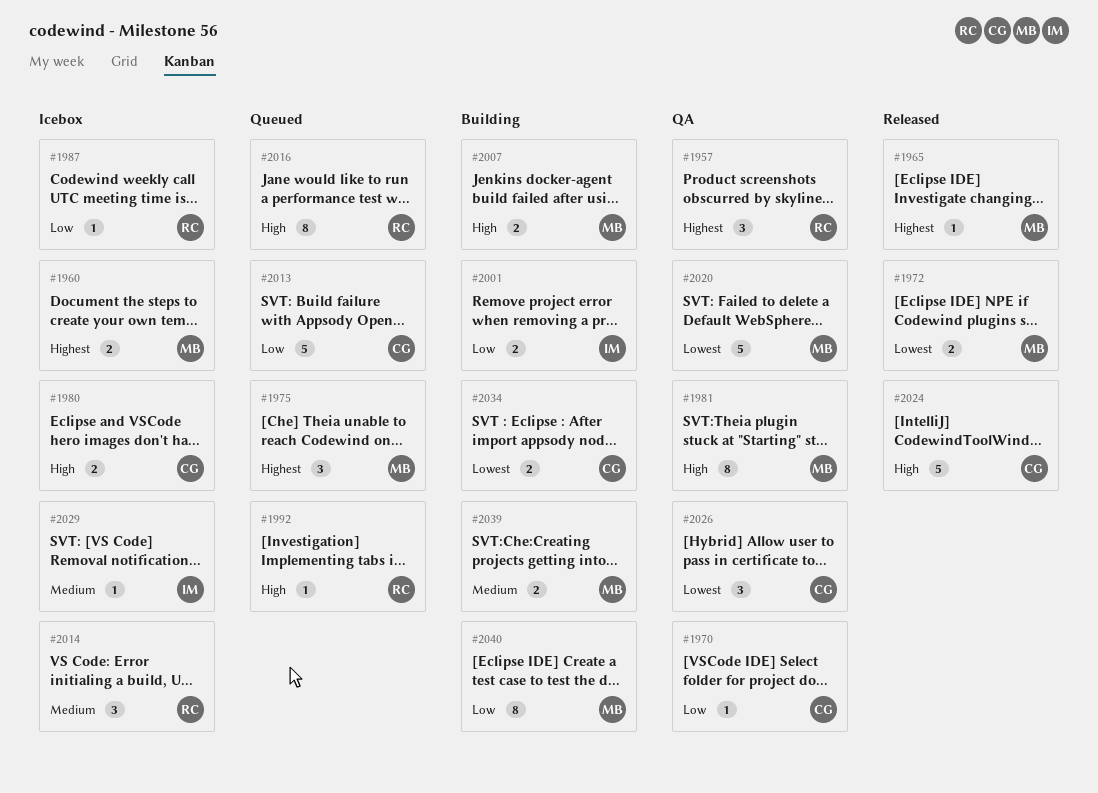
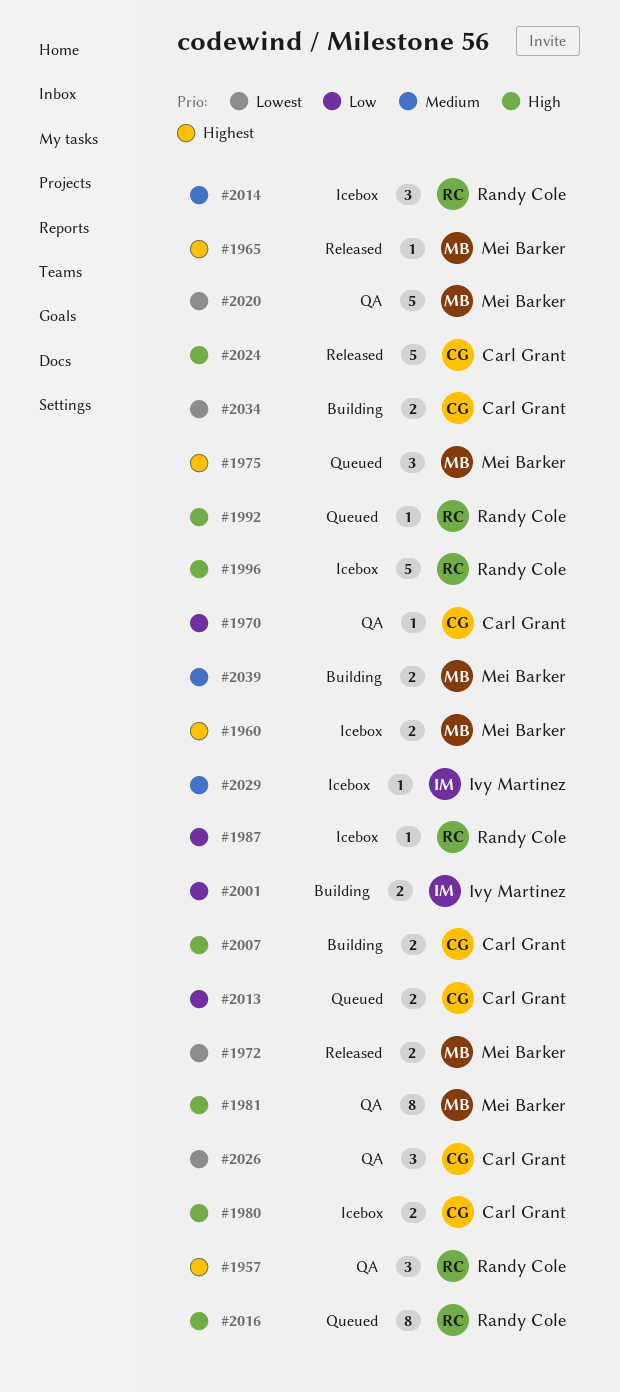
#1996: none -> present
#2007, owner: Mei Barker -> Carl Grant
#2013, estimate: 5 -> 2
#2040: present -> none

